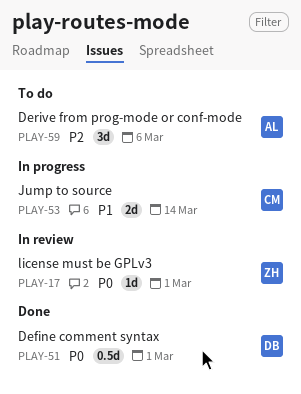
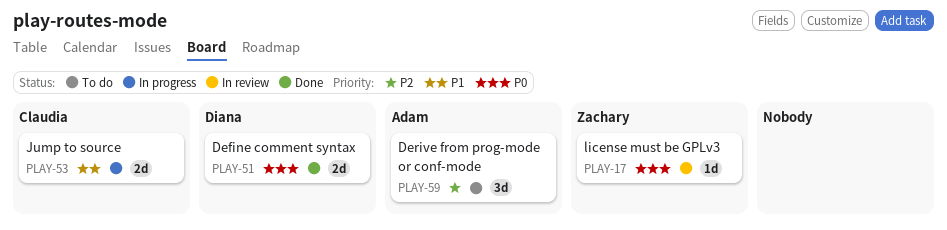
PLAY-51, estimate: 0.5d -> 2d

